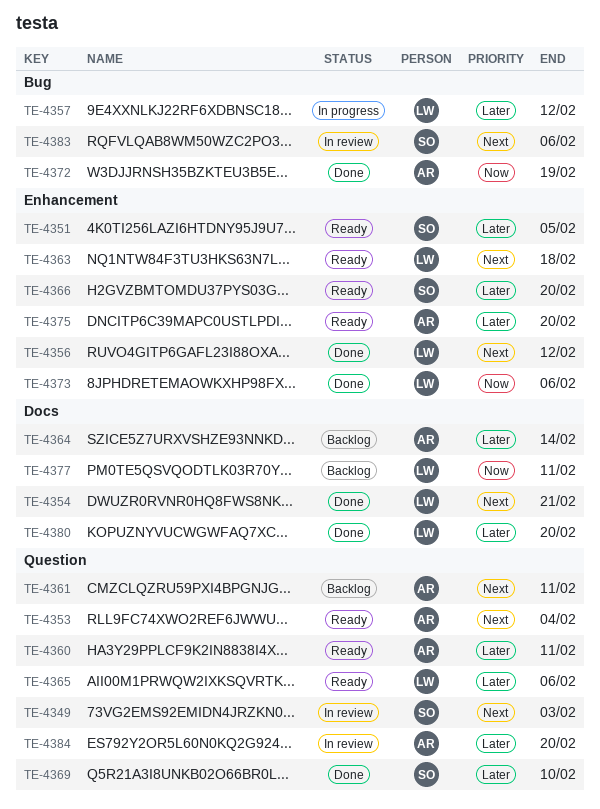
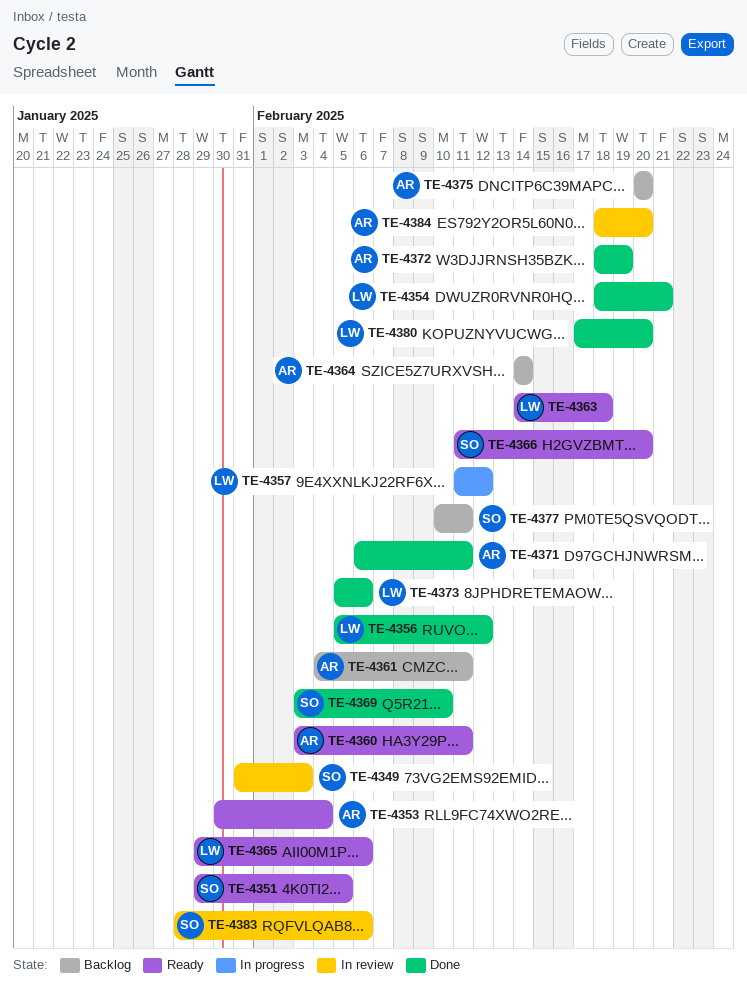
TE-4371: none -> present
TE-4375, status: Ready -> Backlog
TE-4377, owner: LW -> SO

